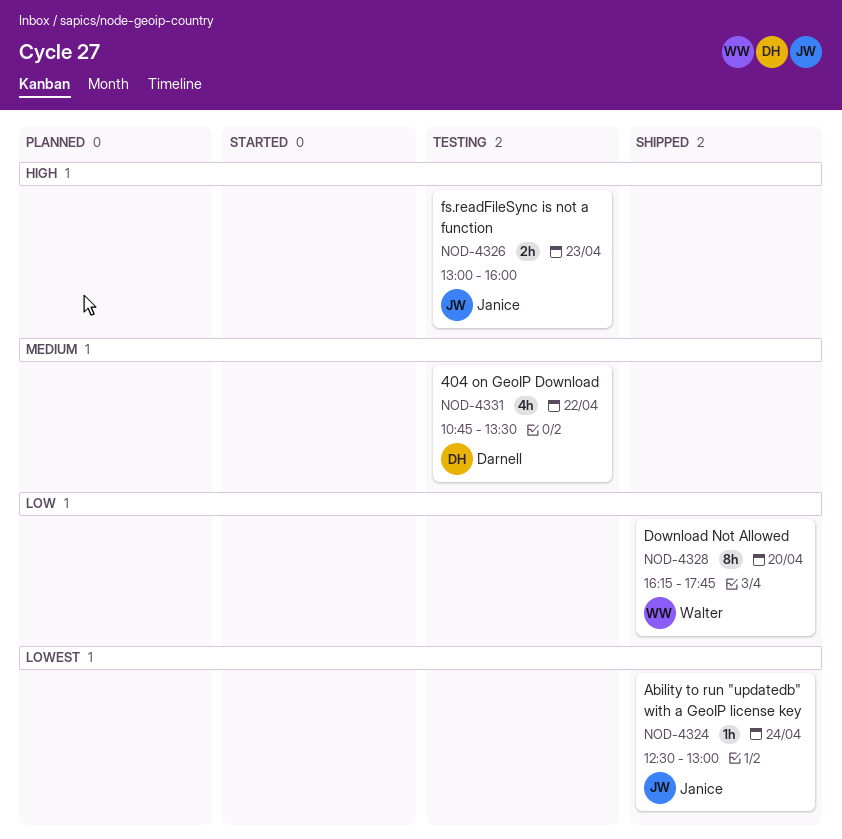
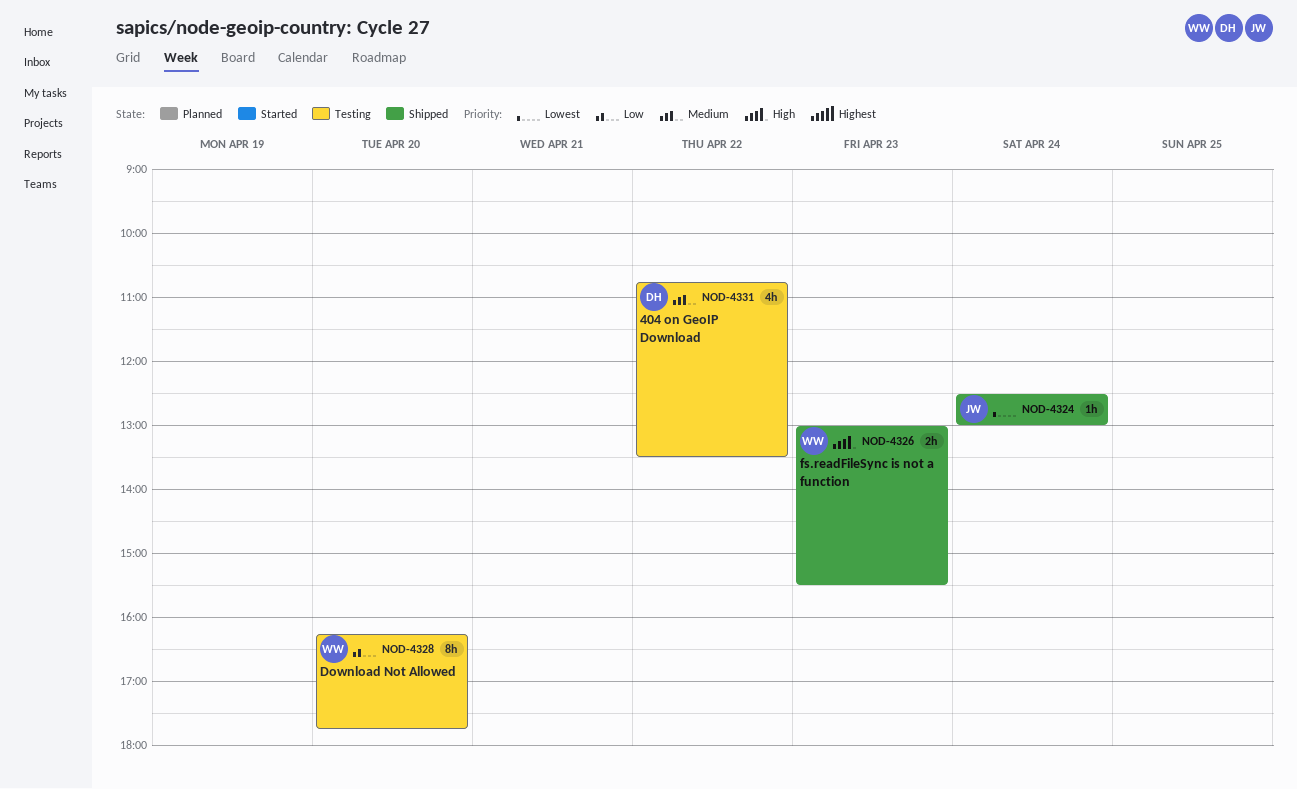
NOD-4326, status: Testing -> Shipped
NOD-4326, owner: Janice -> Walter
NOD-4326, ends: 16:00 -> 15:30
NOD-4328, status: Shipped -> Testing

